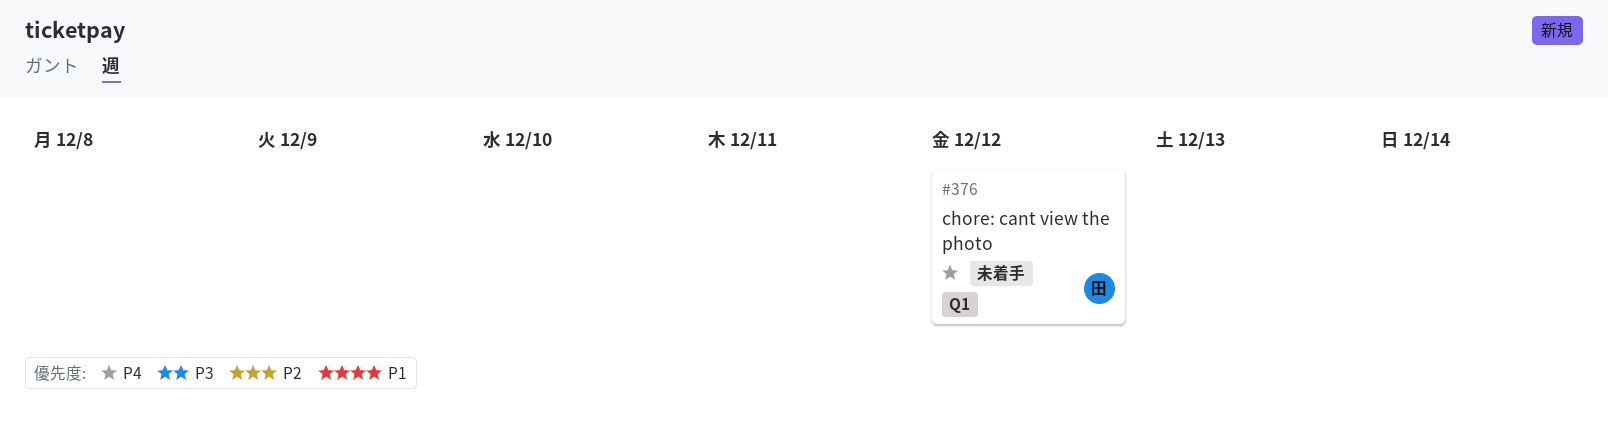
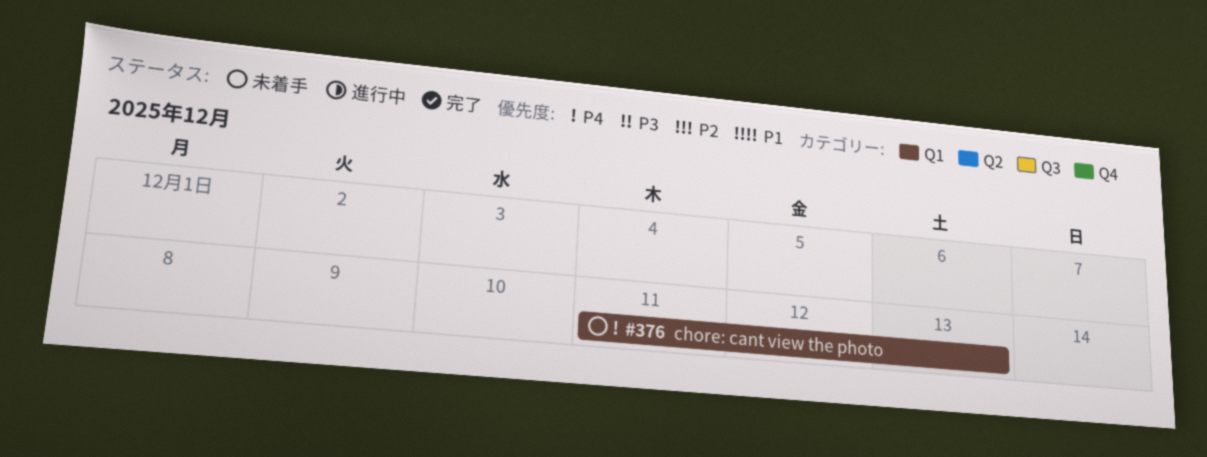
#376, due: Dec 12 -> Dec 13

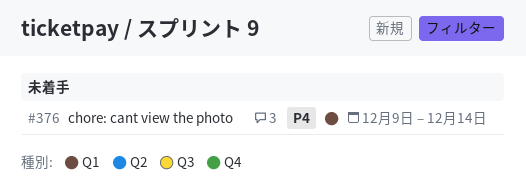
#376, start: Dec 11 -> Dec 9
#376, due: Dec 13 -> Dec 14

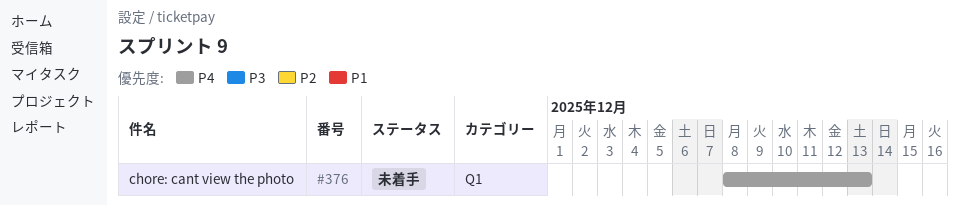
#376, start: Dec 9 -> Dec 8
#376, due: Dec 14 -> Dec 13

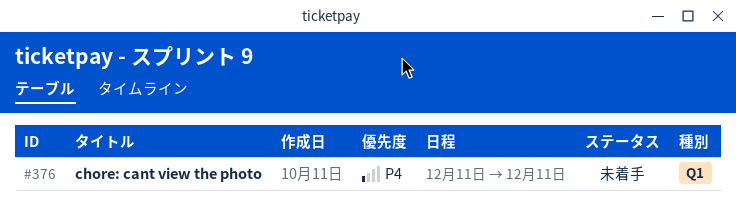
#376, start: Dec 8 -> Dec 11
#376, due: Dec 13 -> Dec 11

